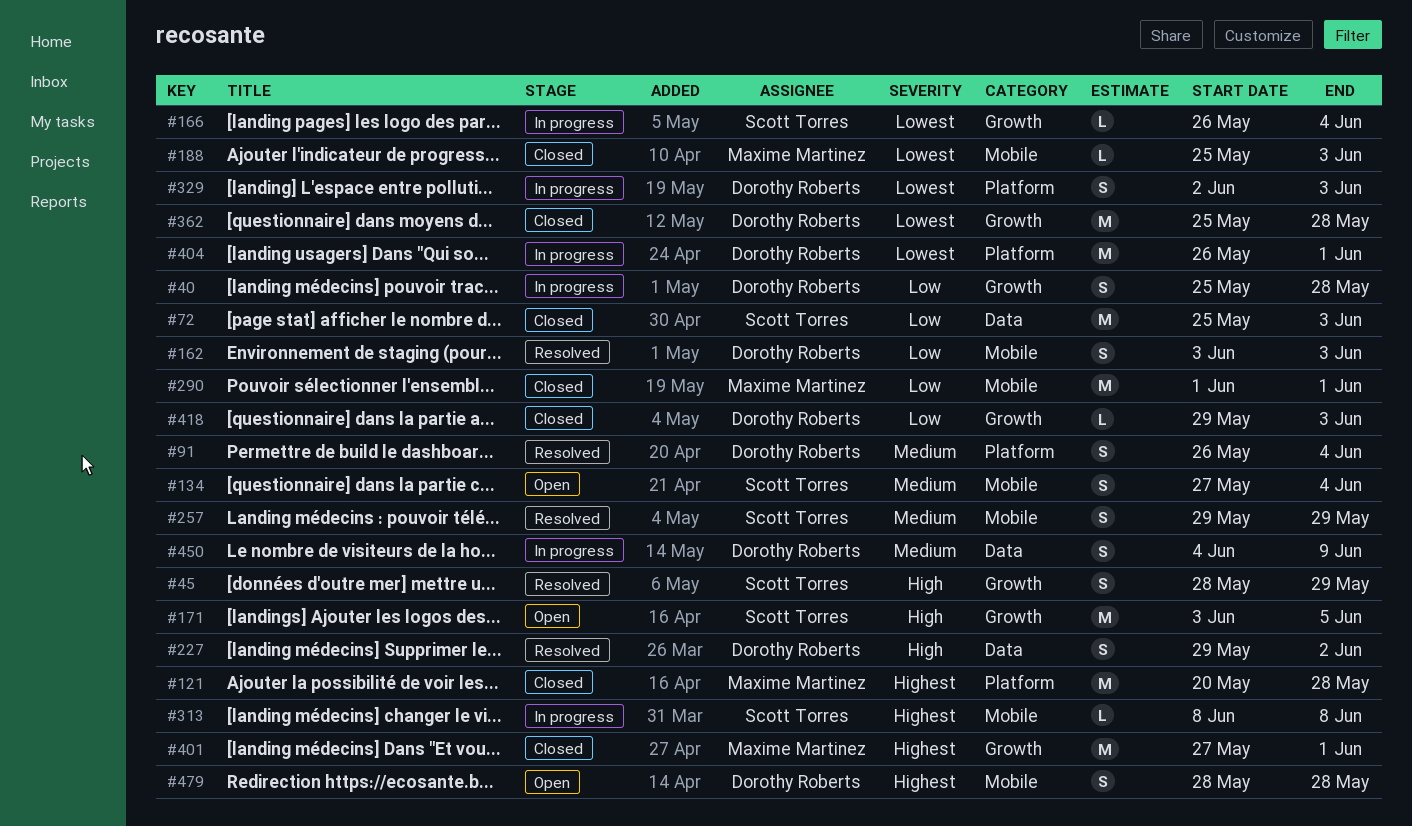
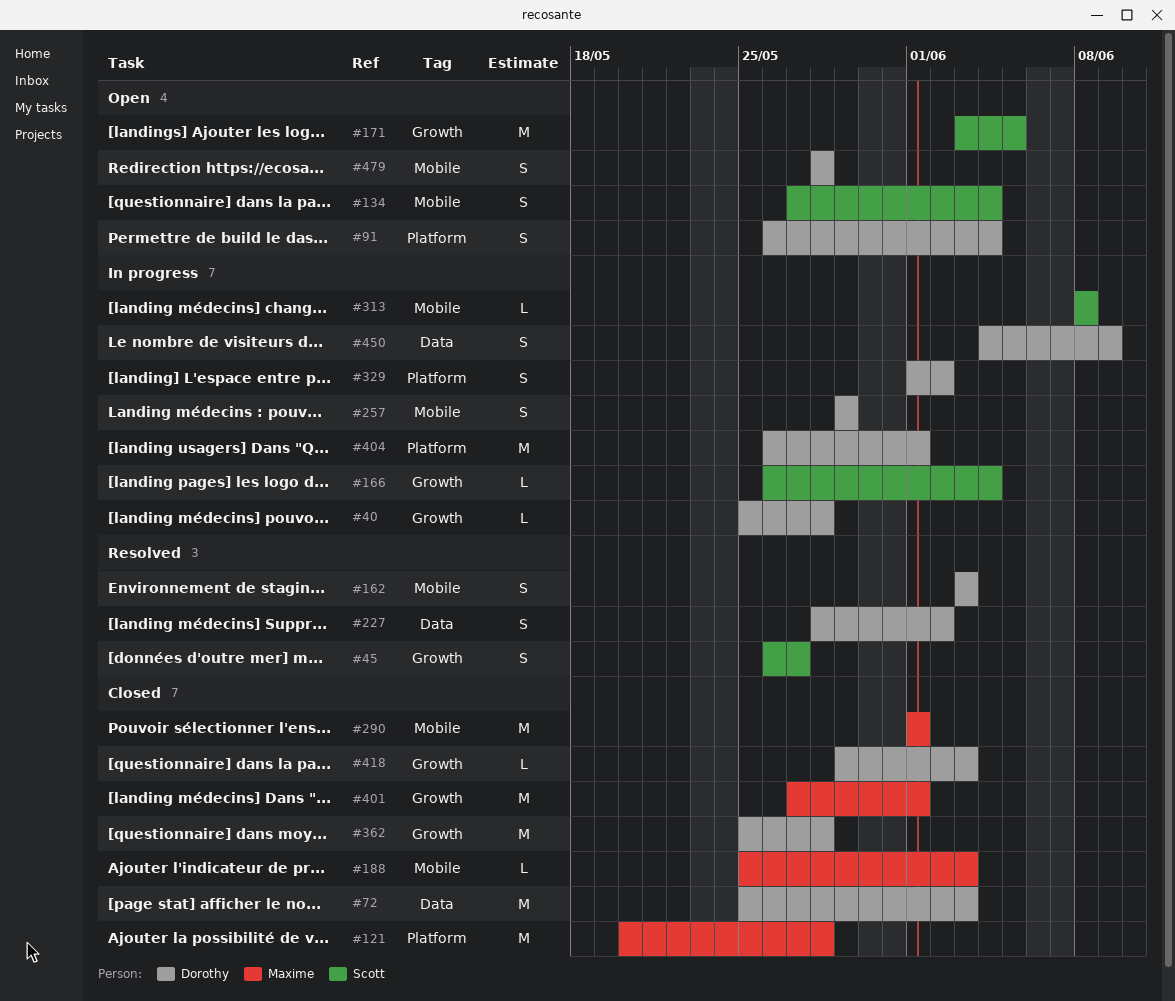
#40, estimate: S -> L
#45, start: May 28 -> May 26
#45, due: May 29 -> May 27
#72, owner: Scott Torres -> Dorothy Roberts
#91, status: Resolved -> Open
#227, start: May 29 -> May 28
#257, status: Resolved -> In progress
#257, owner: Scott Torres -> Dorothy Roberts
#329, start: Jun 2 -> Jun 1
#329, due: Jun 3 -> Jun 2

